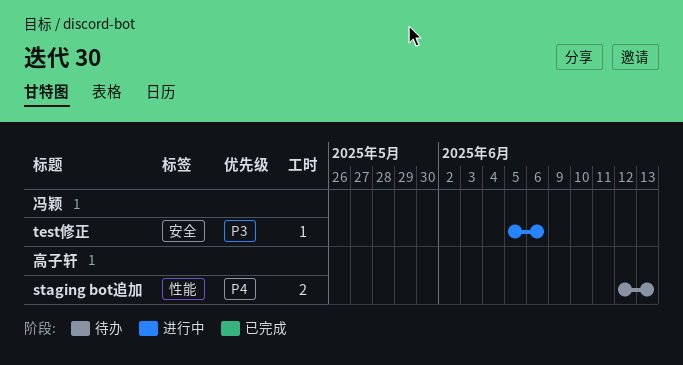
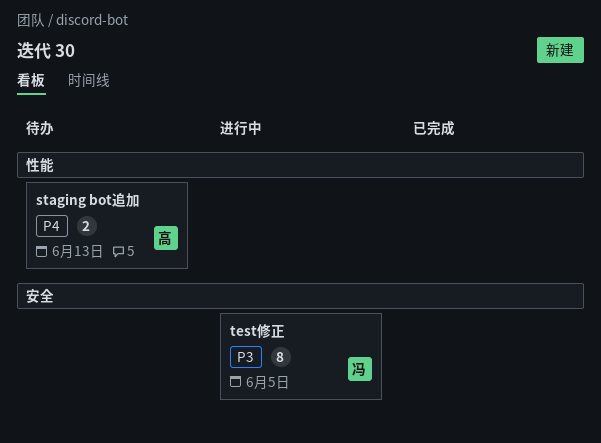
test修正, estimate: 1 -> 8
test修正, due: Jun 6 -> Jun 5

